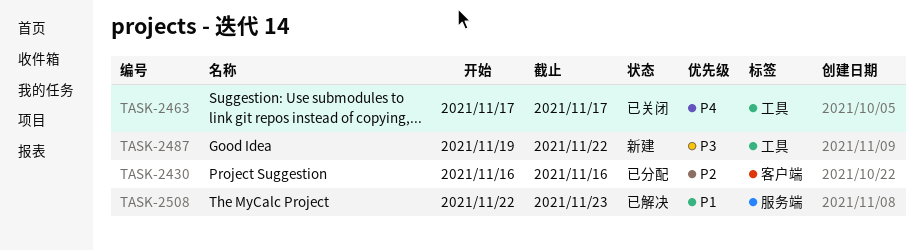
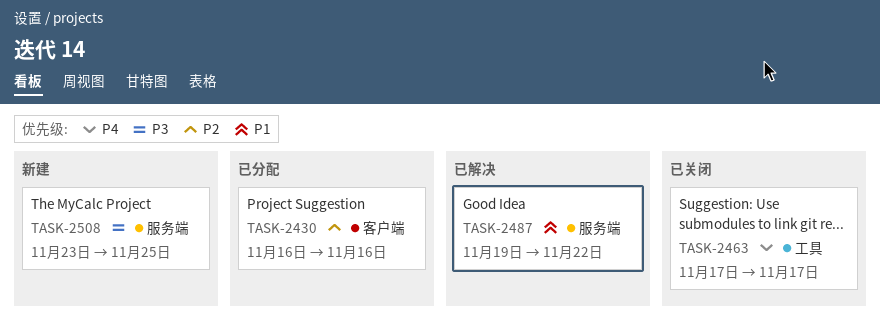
TASK-2487, status: 新建 -> 已解决
TASK-2487, priority: P3 -> P1
TASK-2487, label: 工具 -> 服务端
TASK-2508, status: 已解决 -> 新建
TASK-2508, priority: P1 -> P3
TASK-2508, start: Nov 22 -> Nov 23
TASK-2508, due: Nov 23 -> Nov 25

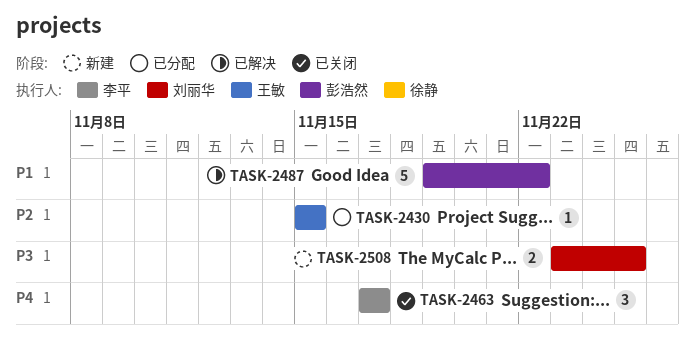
TASK-2430, start: Nov 16 -> Nov 15
TASK-2430, due: Nov 16 -> Nov 15

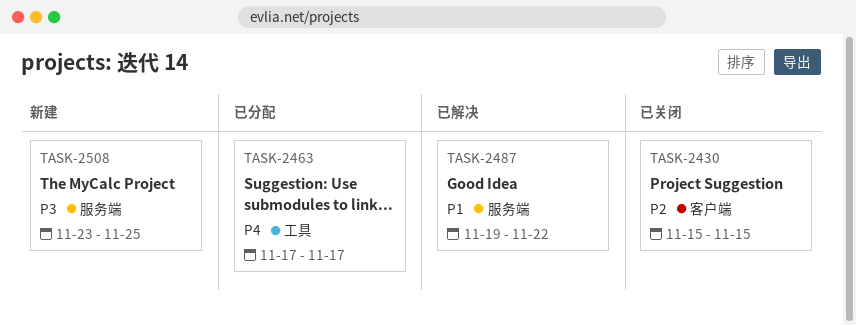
TASK-2430, status: 已分配 -> 已关闭
TASK-2463, status: 已关闭 -> 已分配

